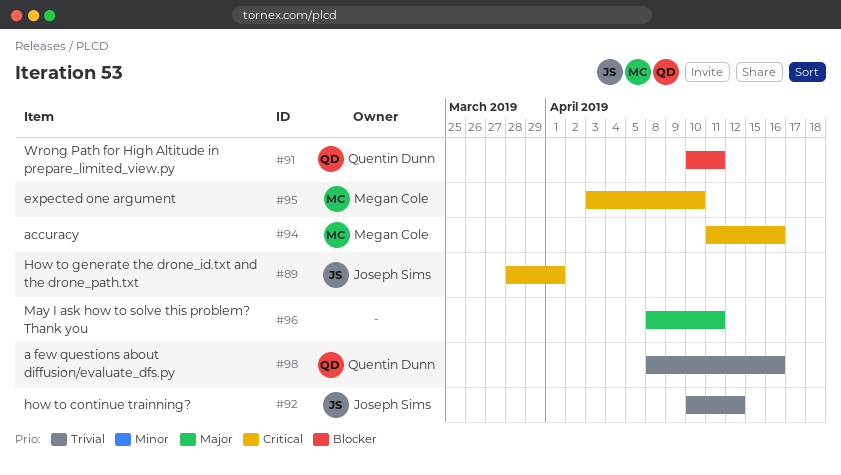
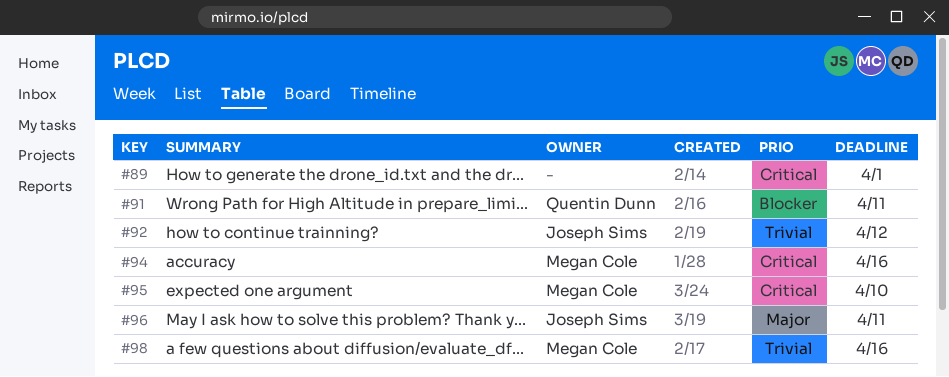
#89, owner: Joseph Sims -> none
#96, owner: none -> Joseph Sims
#98, owner: Quentin Dunn -> Megan Cole

